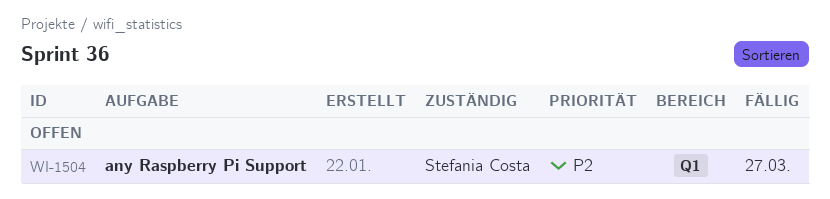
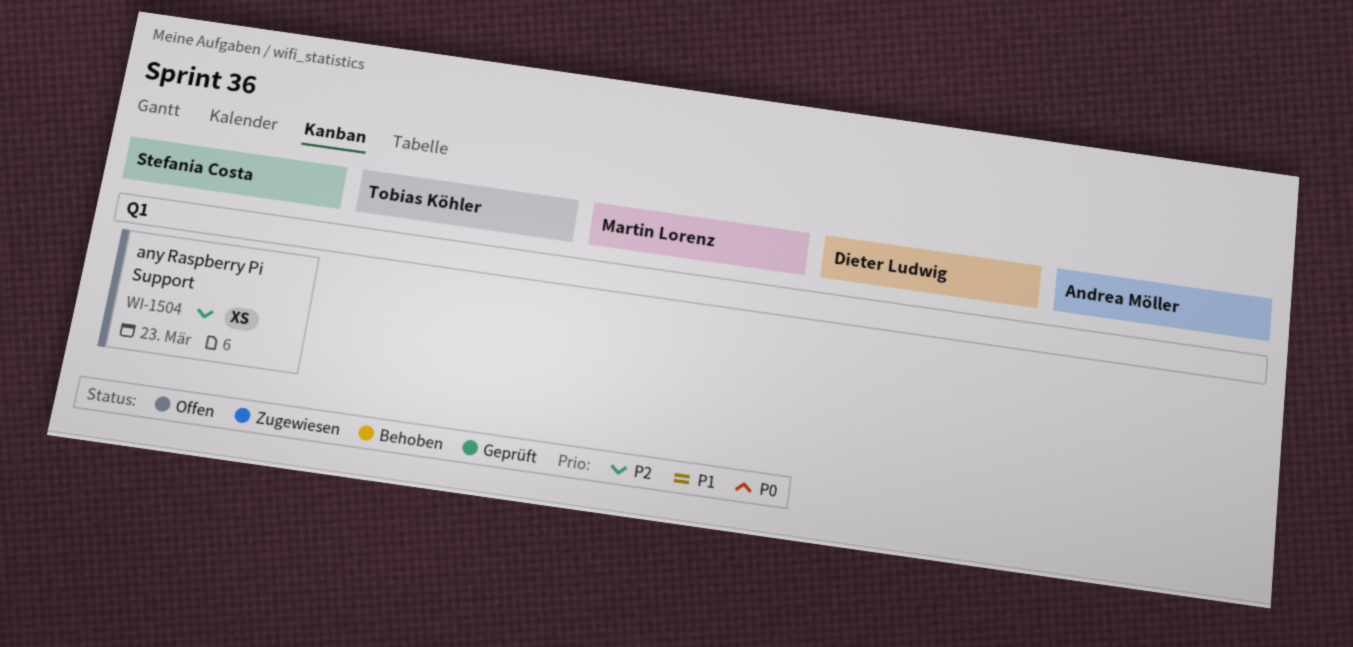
WI-1504, due: Mar 27 -> Mar 23

